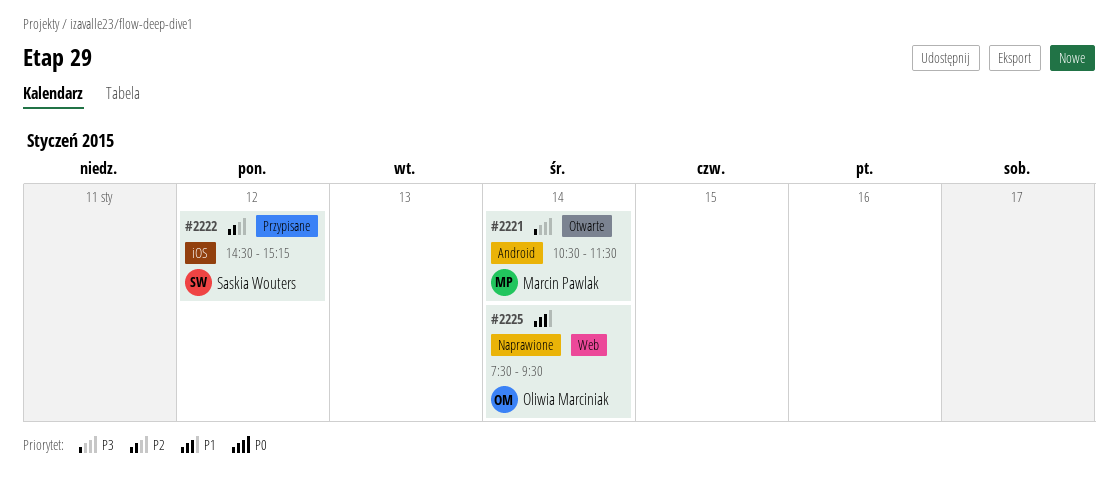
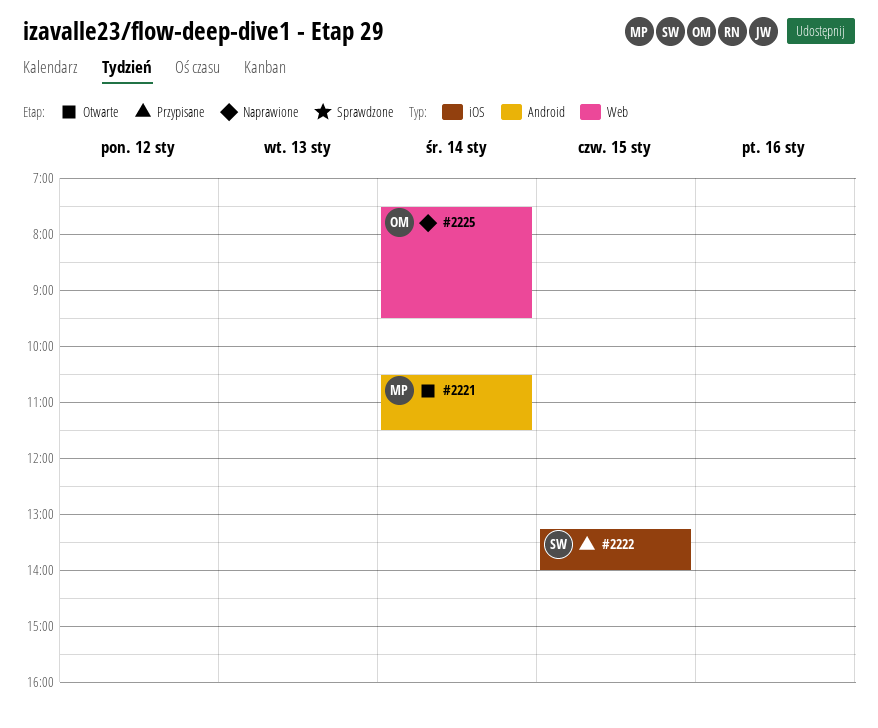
#2222, day: Jan 12 -> Jan 15
#2222, begins: 14:30 -> 13:15
#2222, ends: 15:15 -> 14:00

